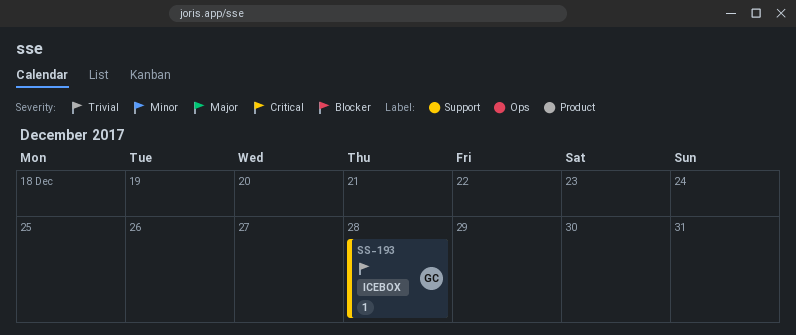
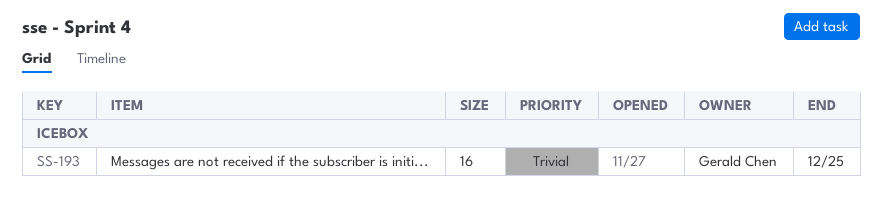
SS-193, estimate: 1 -> 16
SS-193, due: Dec 28 -> Dec 25

